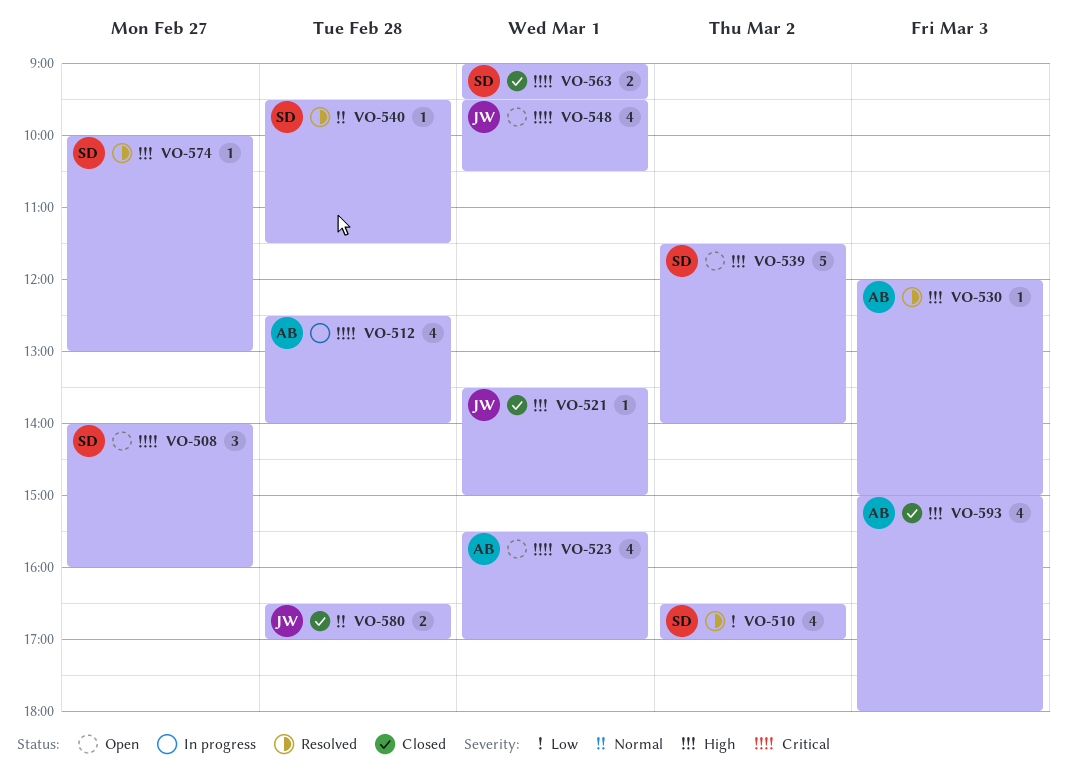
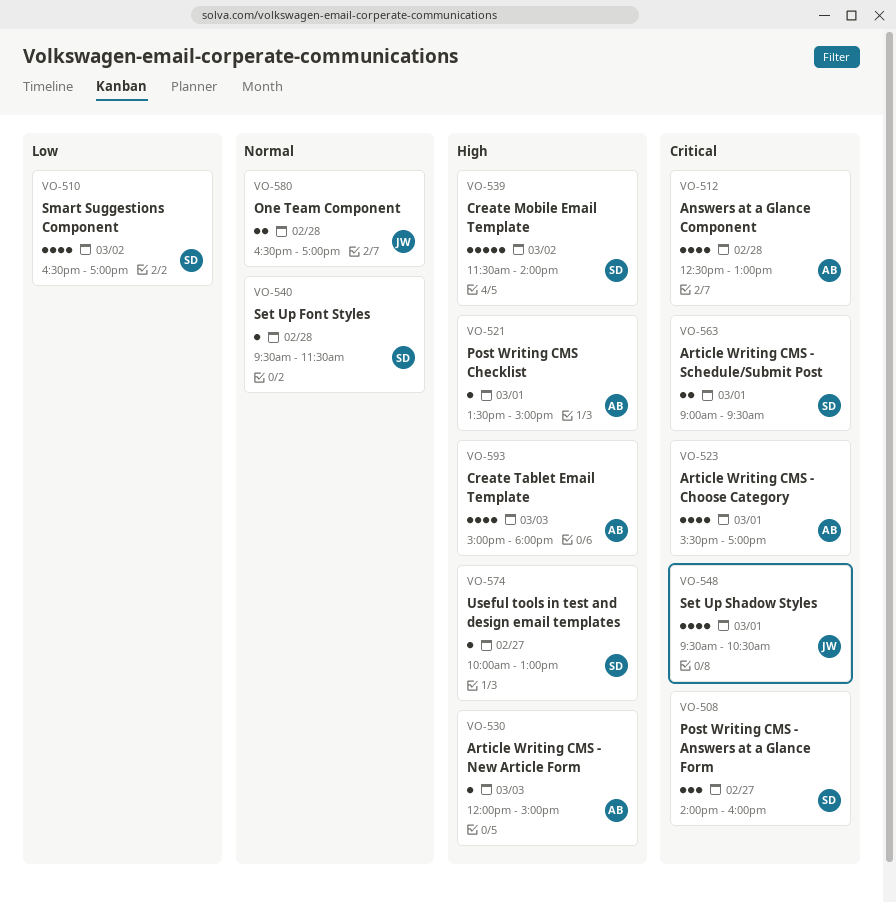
VO-512, ends: 14:00 -> 13:00
VO-521, owner: JW -> AB

